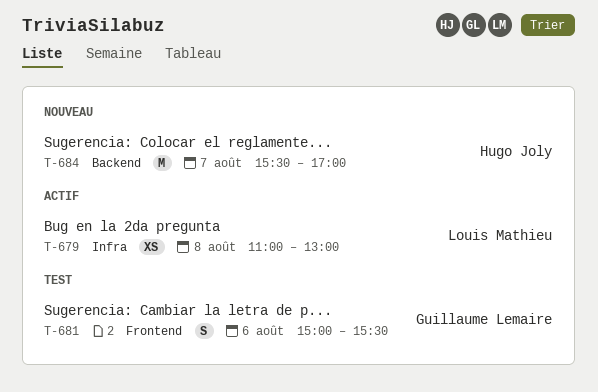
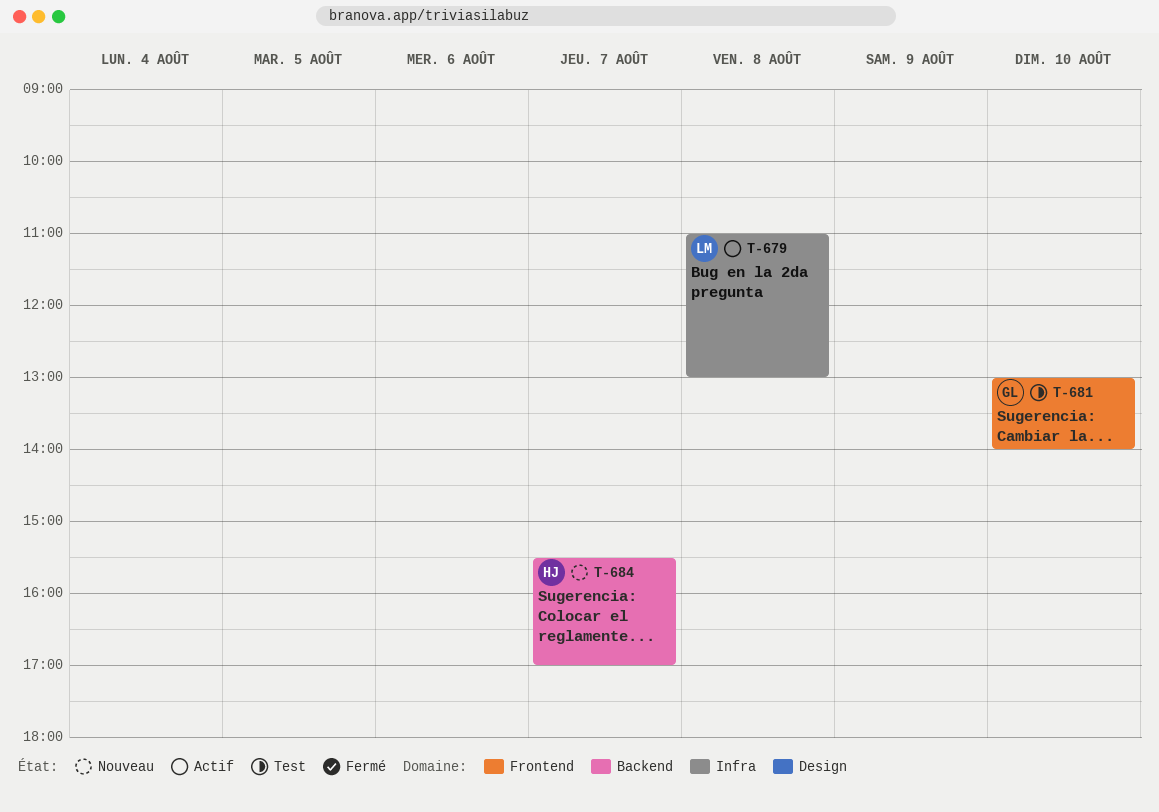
T-681, day: Aug 6 -> Aug 10
T-681, begins: 15:00 -> 13:00
T-681, ends: 15:30 -> 14:00

